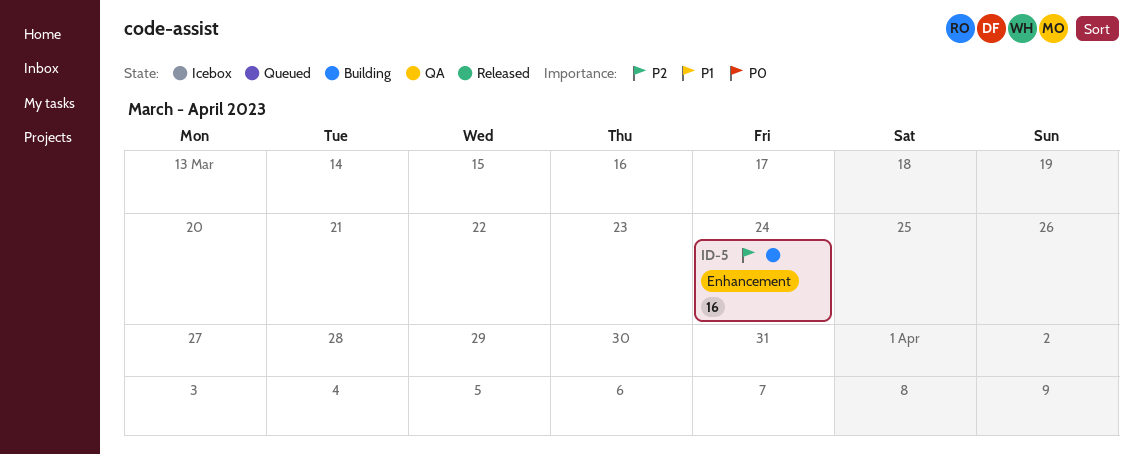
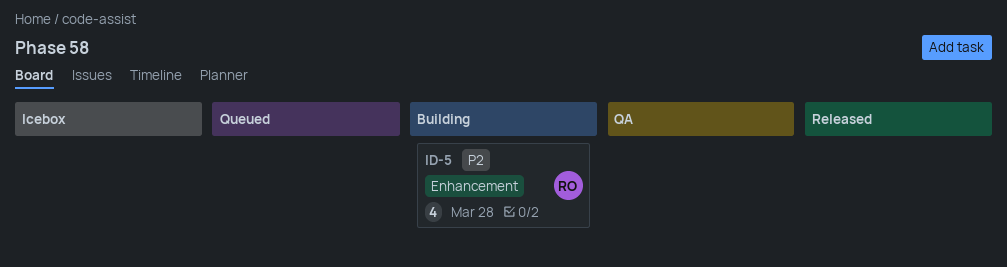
ID-5, estimate: 16 -> 4
ID-5, due: Mar 24 -> Mar 28

